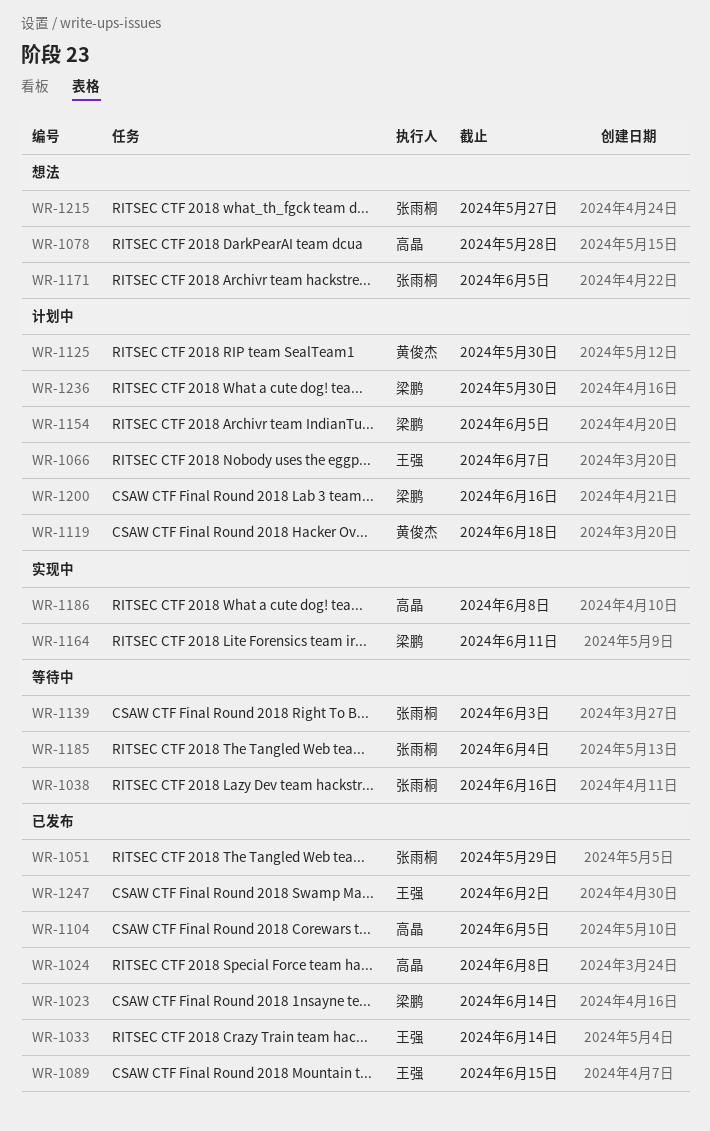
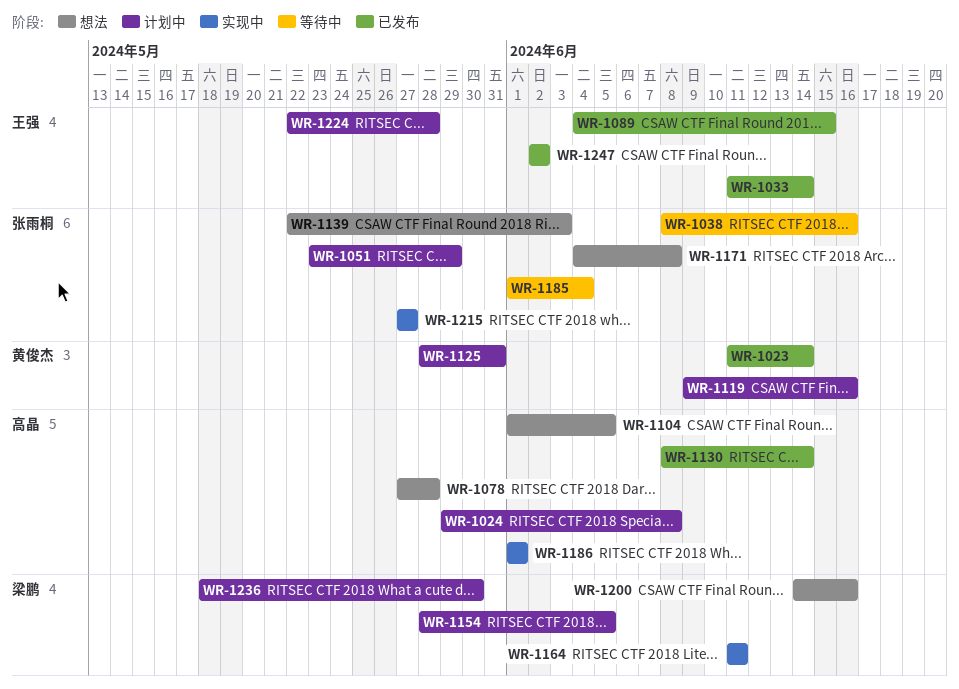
WR-1023, owner: 梁鹏 -> 黄俊杰
WR-1024, status: 已发布 -> 计划中
WR-1051, status: 已发布 -> 计划中
WR-1066: present -> none
WR-1104, status: 已发布 -> 想法
WR-1119, due: Jun 18 -> Jun 16
WR-1125, due: May 30 -> May 31
WR-1130: none -> present
WR-1139, status: 等待中 -> 想法
WR-1171, due: Jun 5 -> Jun 8
WR-1186, due: Jun 8 -> Jun 1
WR-1200, status: 计划中 -> 想法
WR-1215, status: 想法 -> 实现中
WR-1224: none -> present

